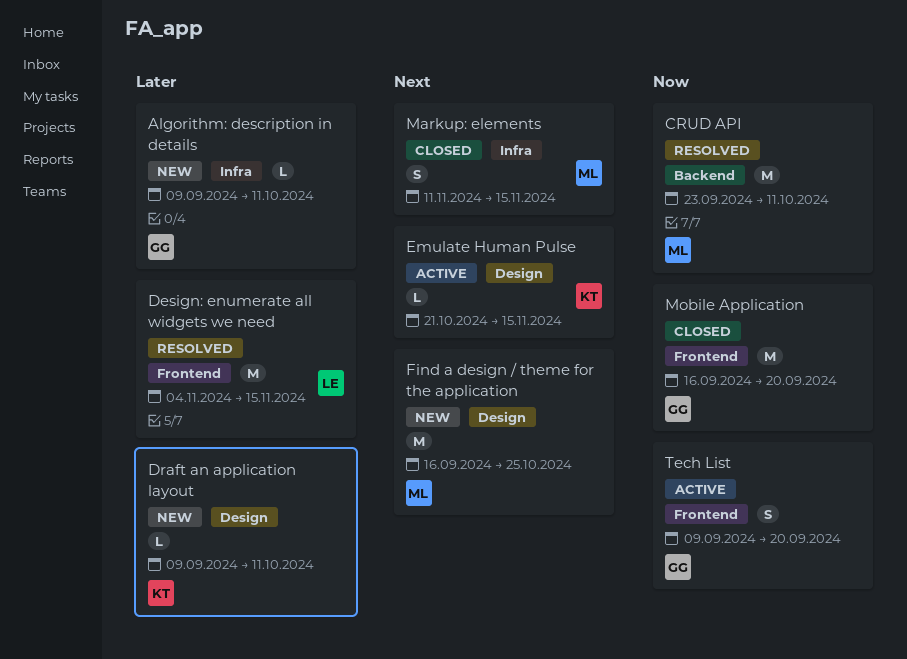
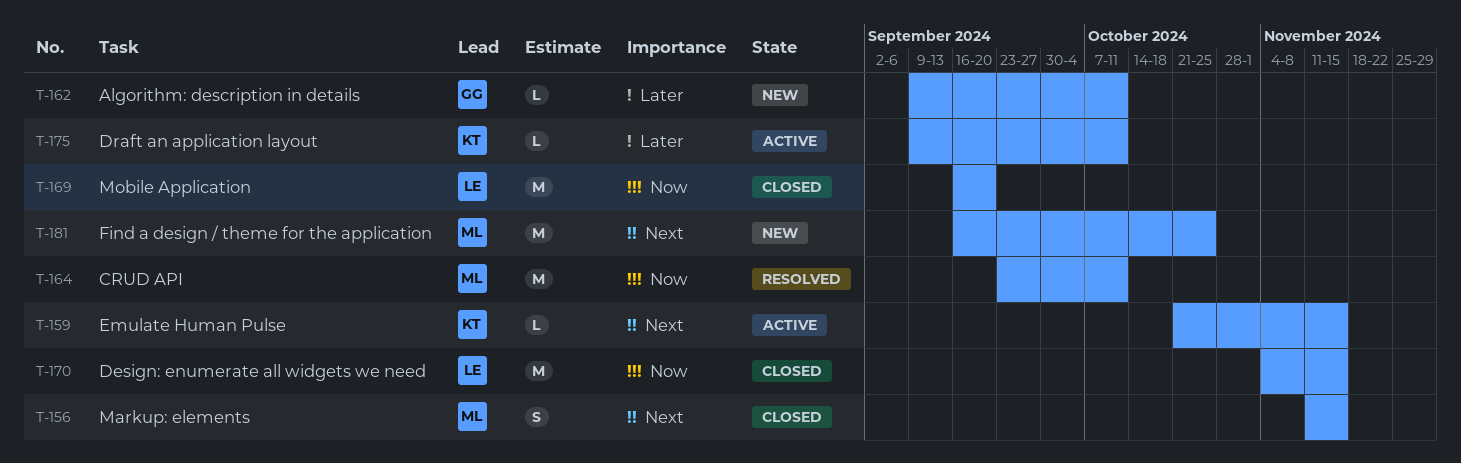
Design: enumerate all widgets we need, status: Resolved -> Closed
Design: enumerate all widgets we need, priority: Later -> Now
Draft an application layout, status: New -> Active
Mobile Application, owner: GG -> LE
Tech List: present -> none

